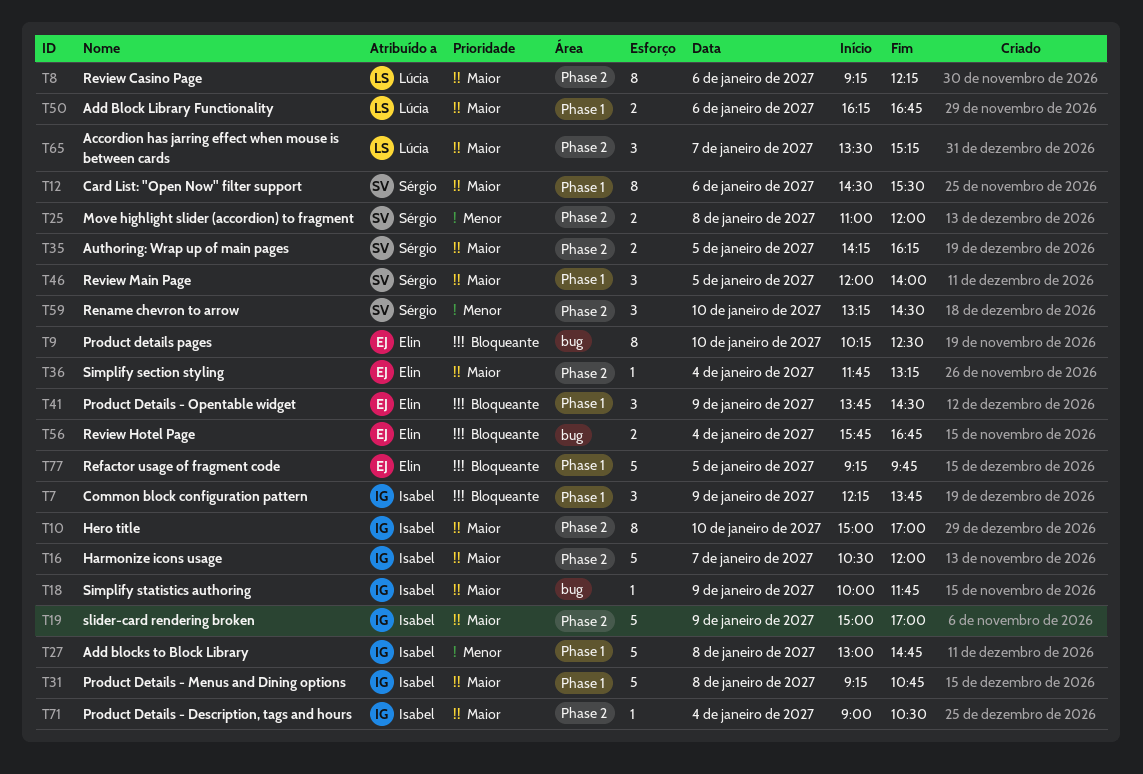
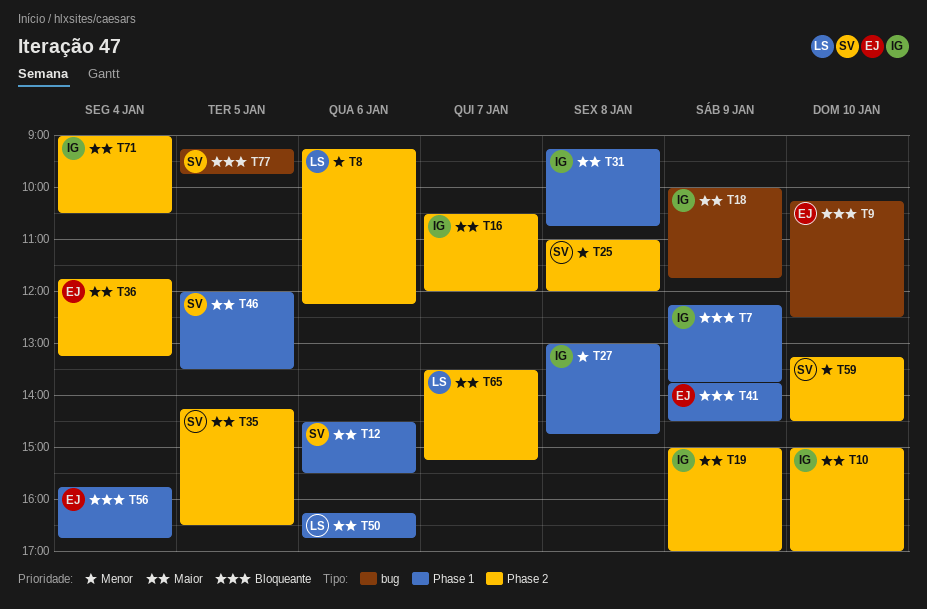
T8, priority: Maior -> Menor
T35, ends: 16:15 -> 16:30
T46, ends: 14:00 -> 13:30
T56, label: bug -> Phase 1
T77, owner: Elin -> Sérgio
T77, label: Phase 1 -> bug

